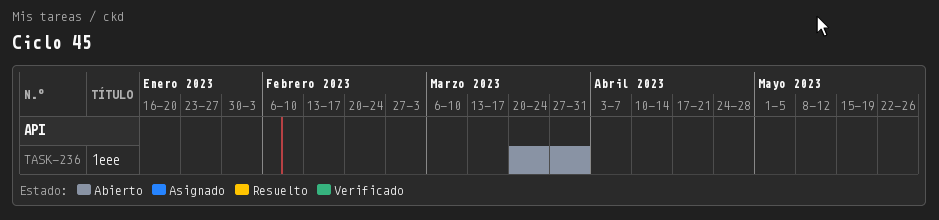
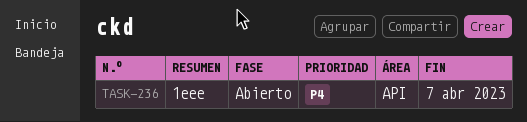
TASK-236, due: Mar 31 -> Apr 7

